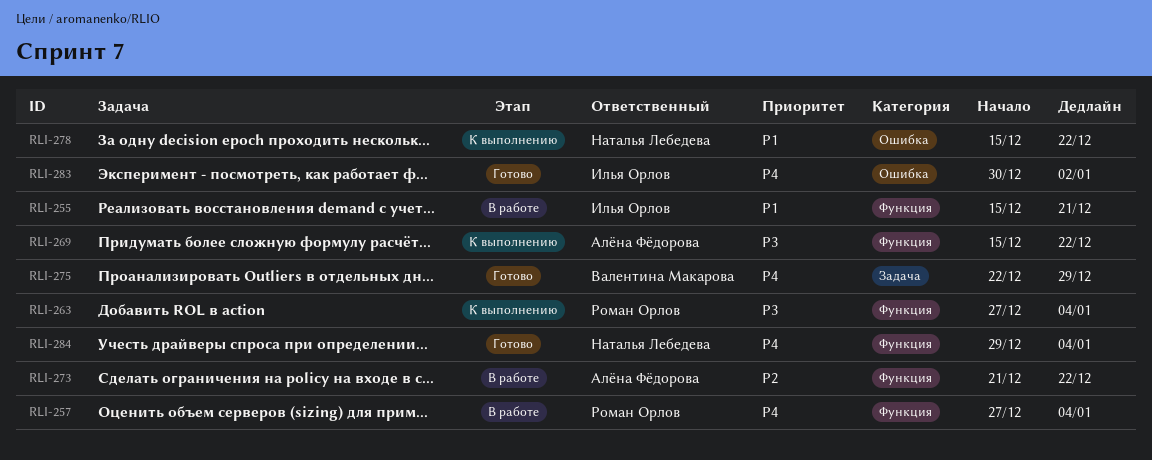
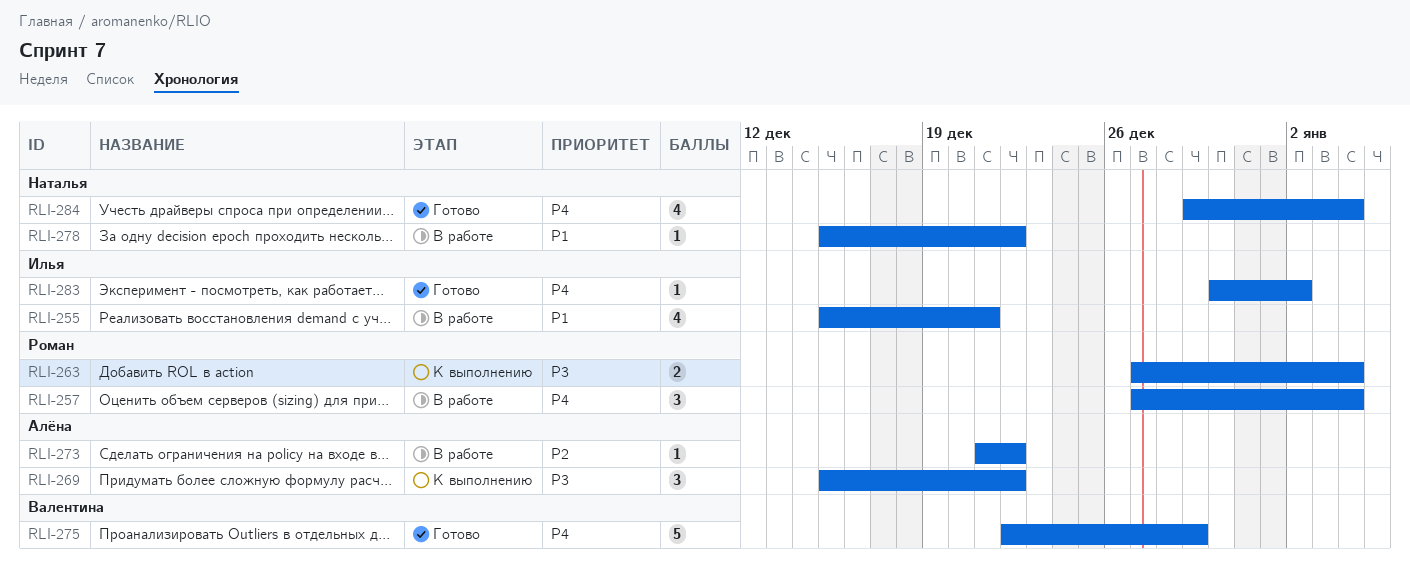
RLI-278, status: К выполнению -> В работе

